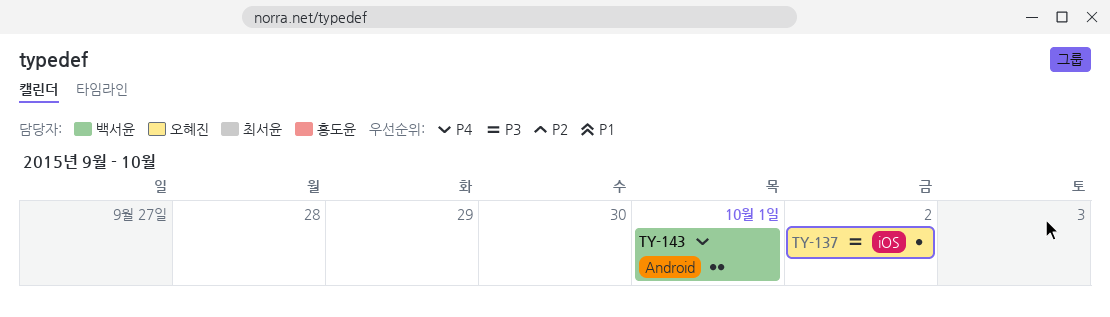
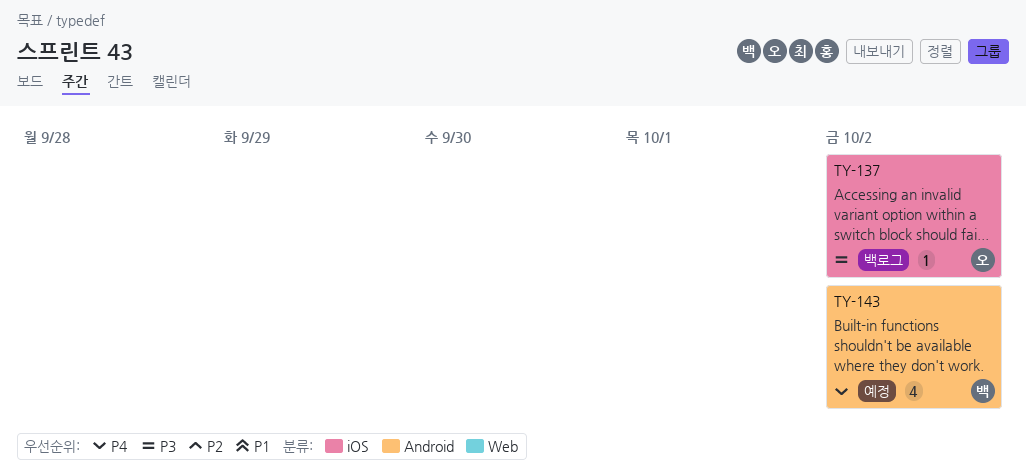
TY-143, estimate: 2 -> 4
TY-143, due: Oct 1 -> Oct 2

